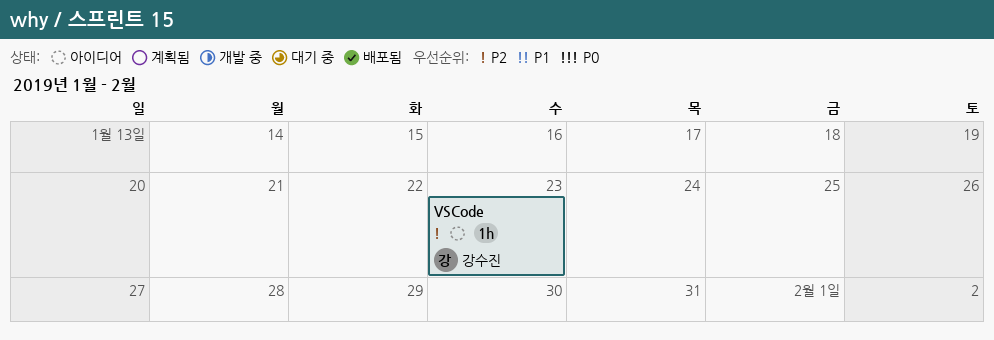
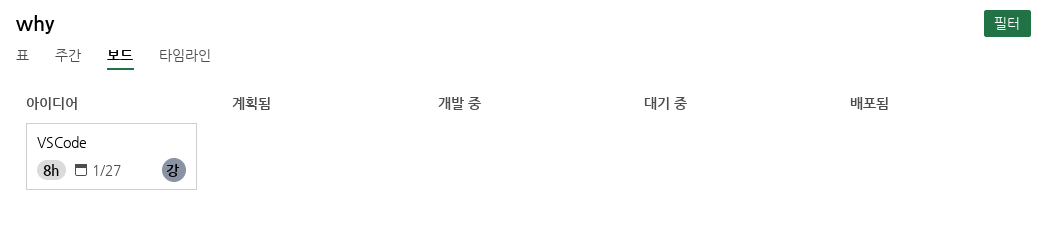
VSCode, estimate: 1h -> 8h
VSCode, due: Jan 23 -> Jan 27

